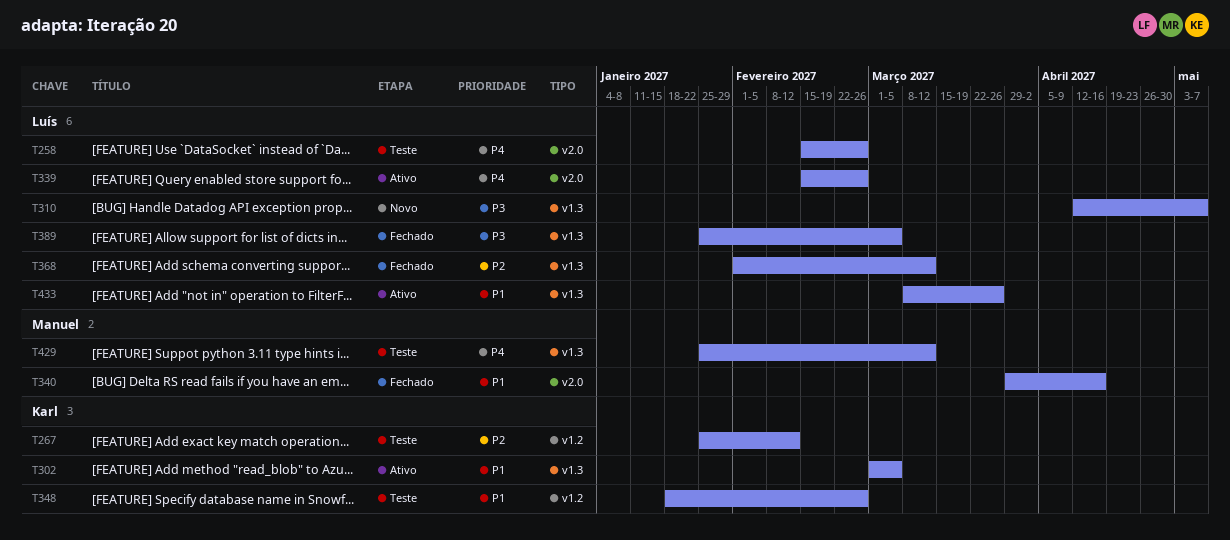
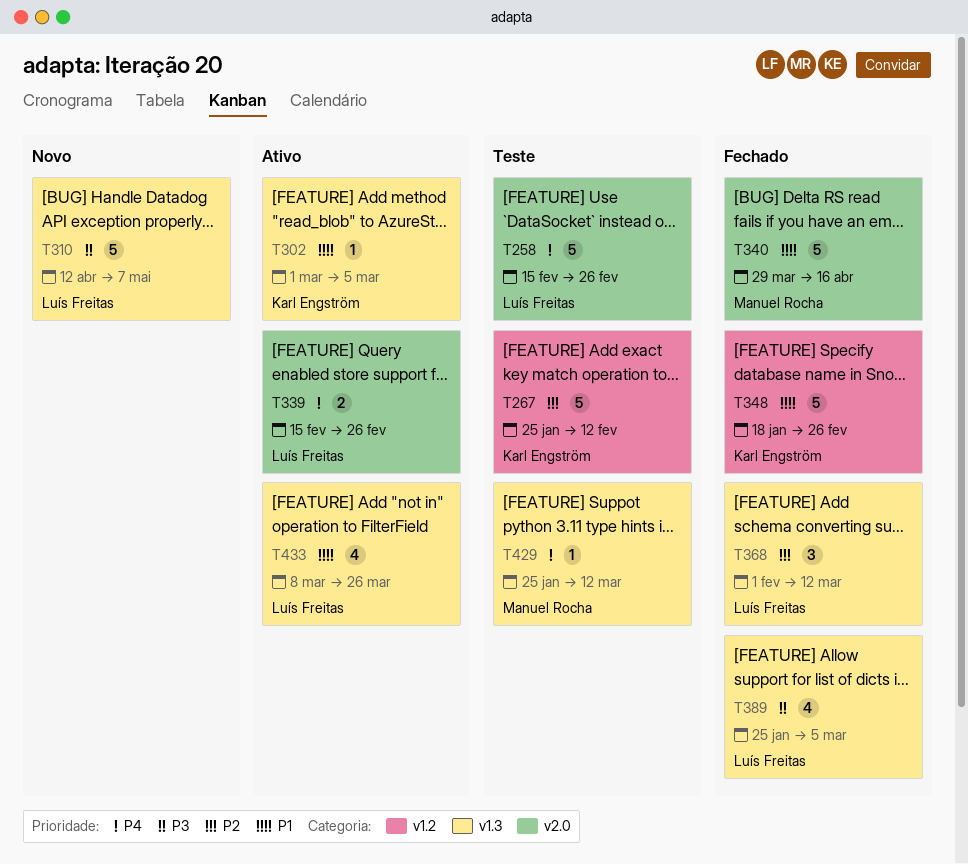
T348, status: Teste -> Fechado

